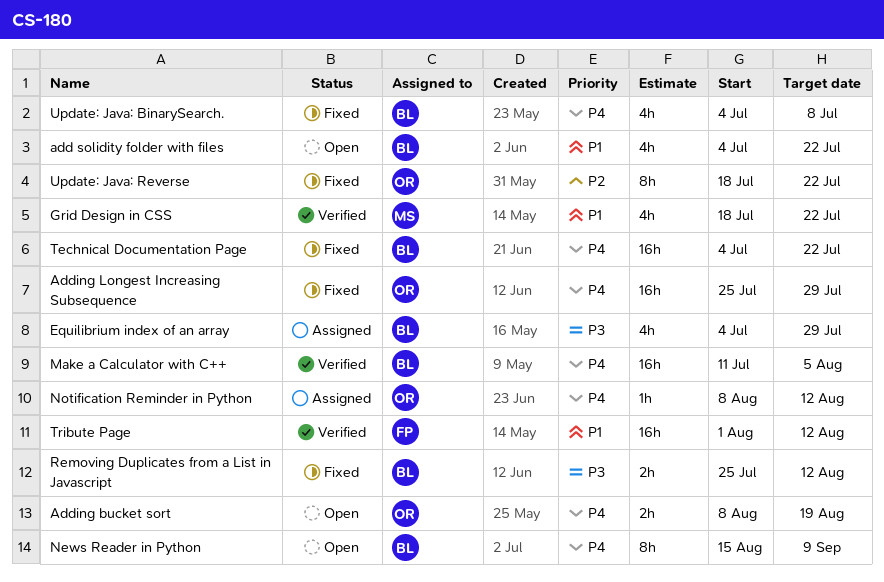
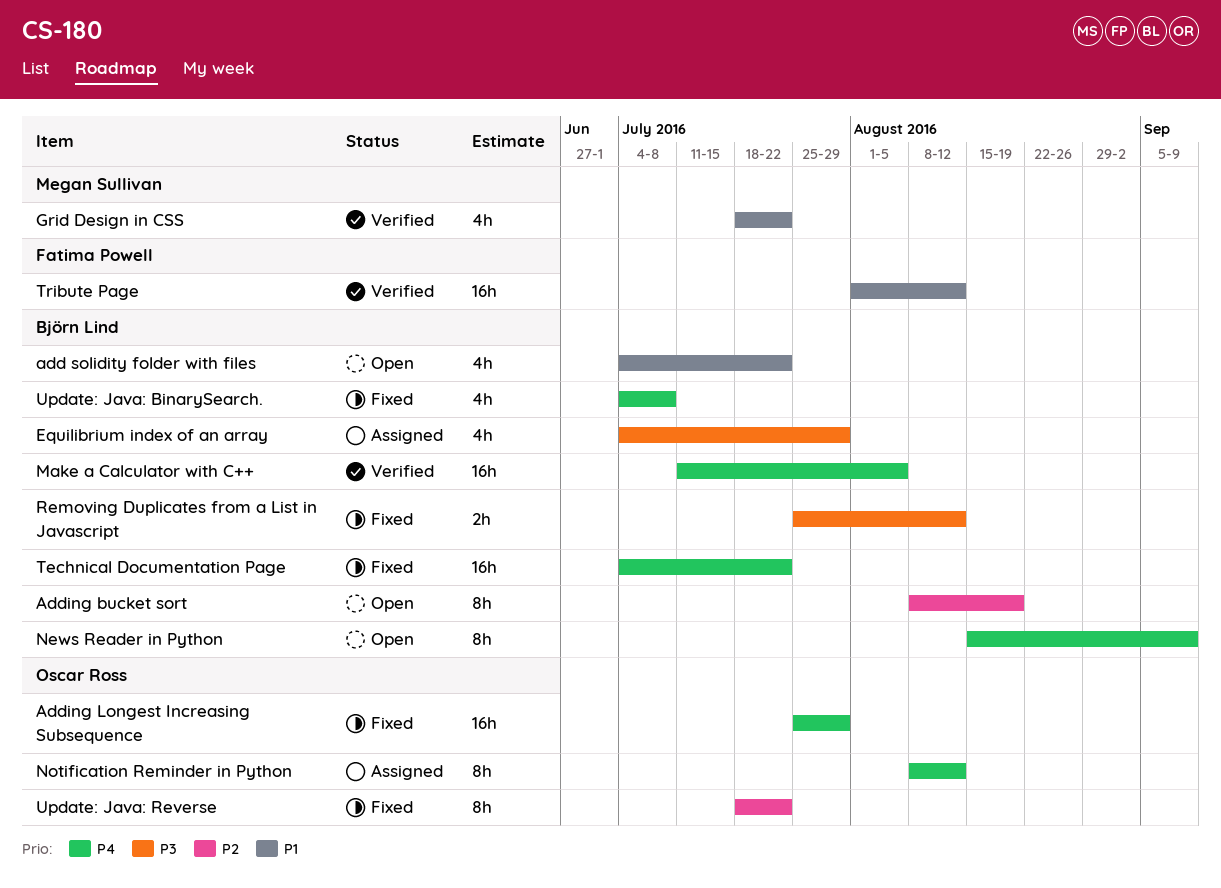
Adding bucket sort, owner: Oscar Ross -> Björn Lind
Adding bucket sort, priority: P4 -> P2
Adding bucket sort, estimate: 2h -> 8h
Notification Reminder in Python, estimate: 1h -> 8h

